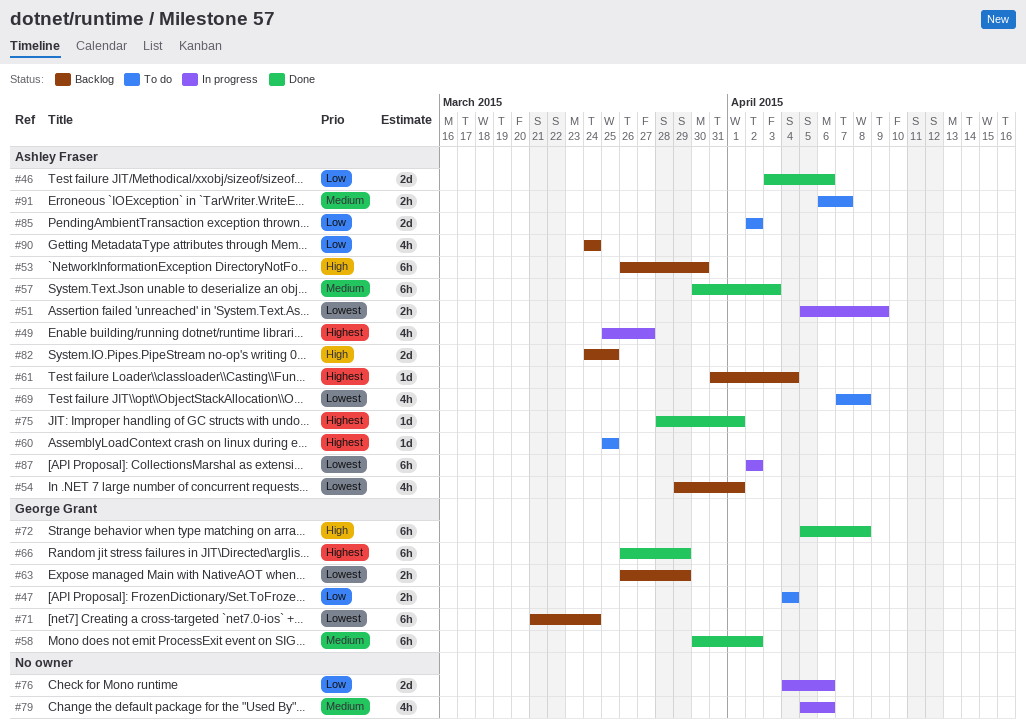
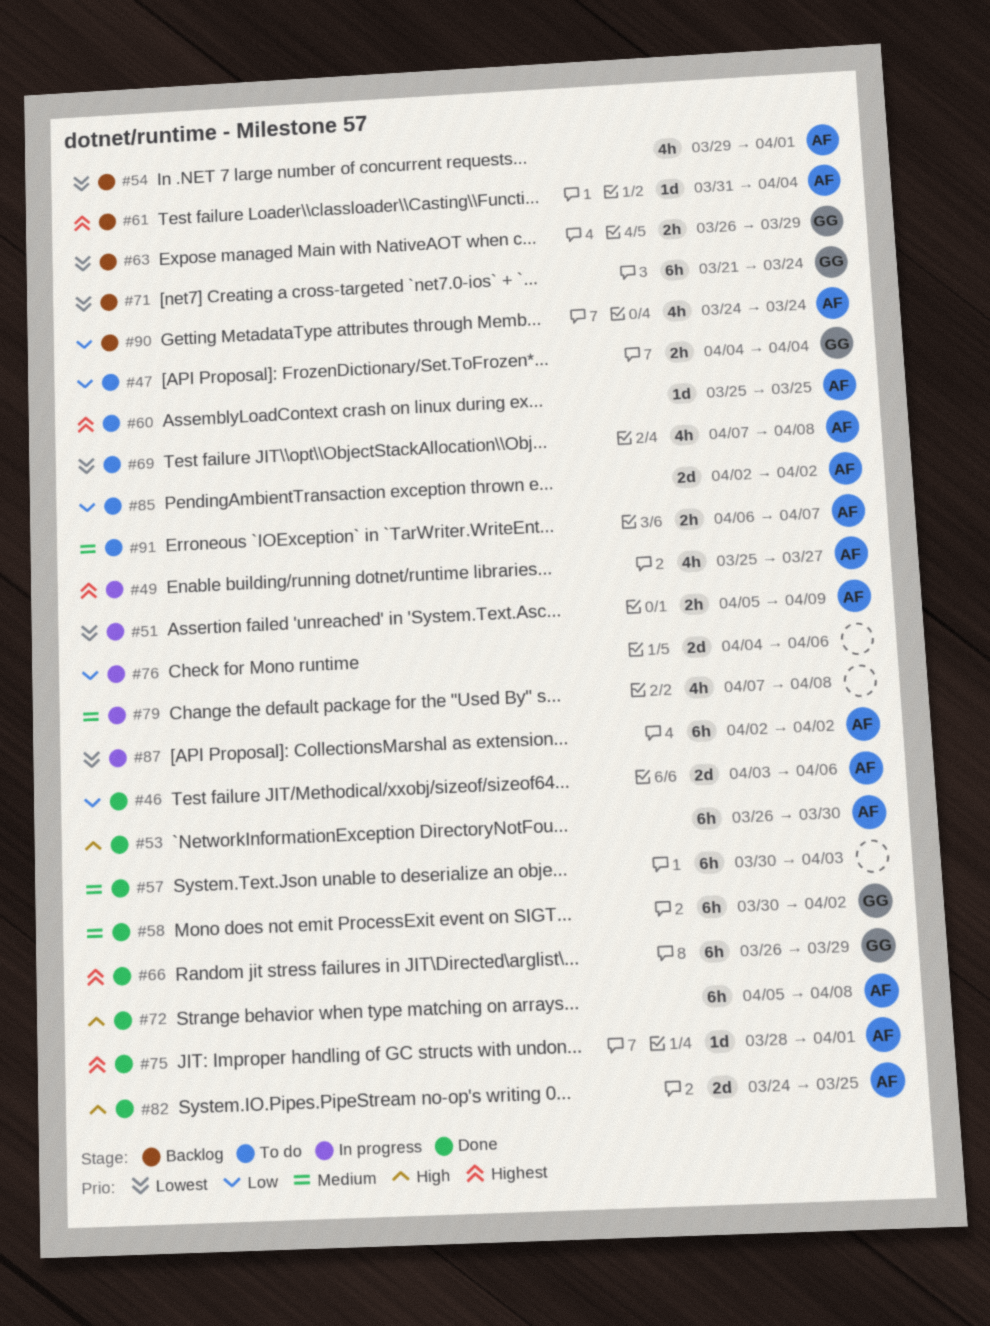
#53, status: Backlog -> Done
#57, owner: Ashley Fraser -> none
#72, owner: George Grant -> Ashley Fraser
#79, start: Apr 5 -> Apr 7
#79, due: Apr 6 -> Apr 8
#82, status: Backlog -> Done

